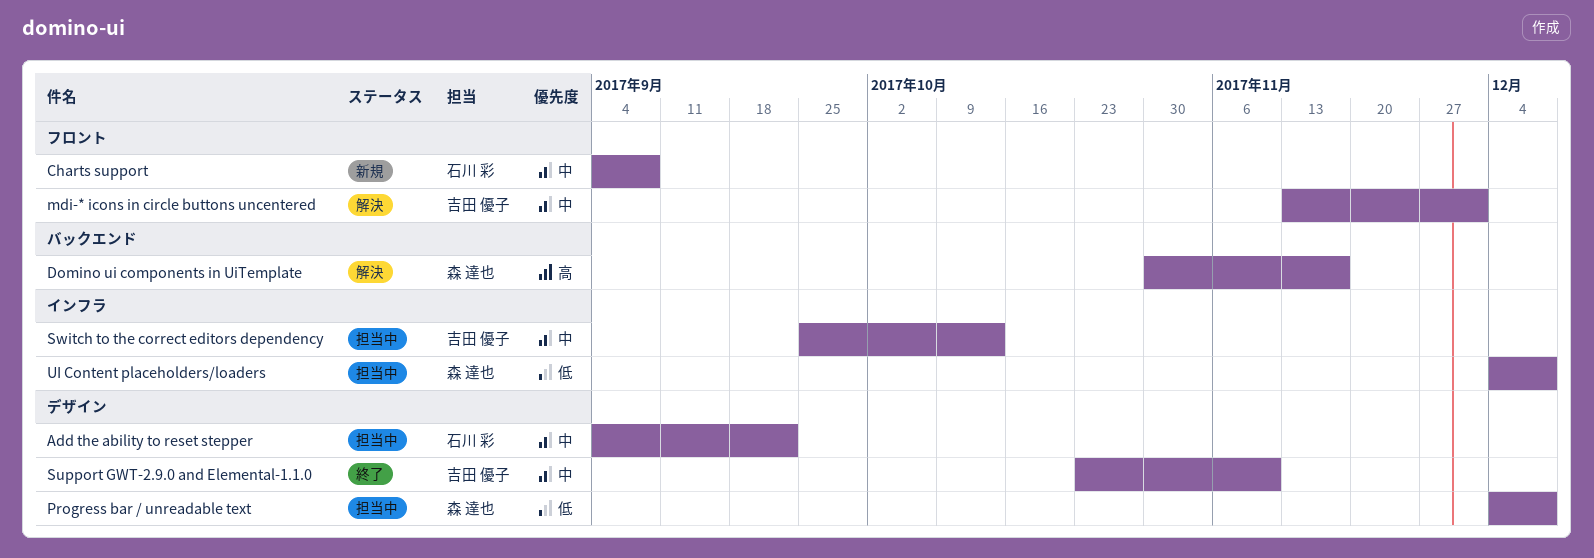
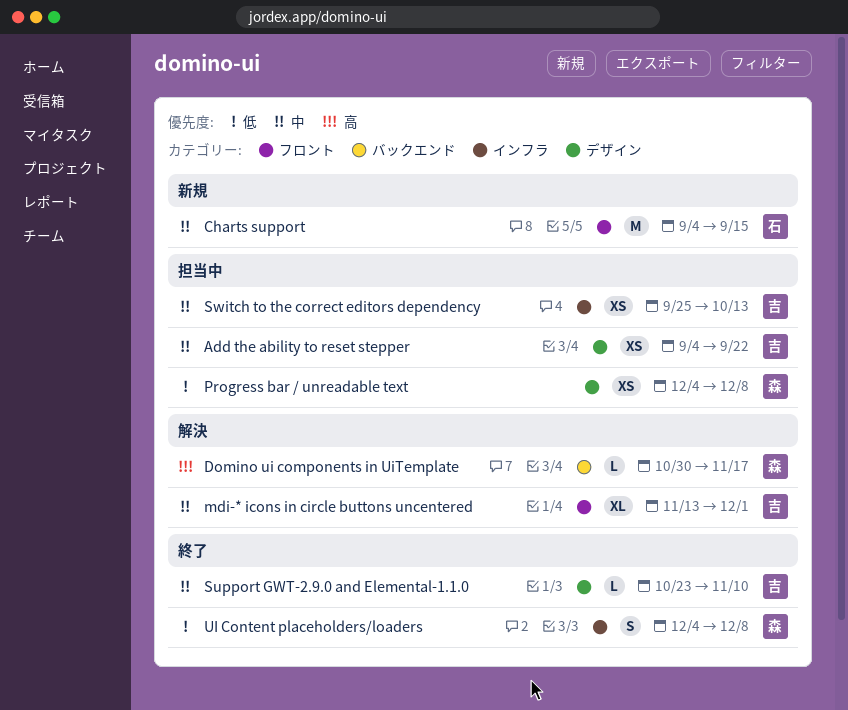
Add the ability to reset stepper, owner: 石川 彩 -> 吉田 優子
Charts support, due: Sep 8 -> Sep 15
UI Content placeholders/loaders, status: 担当中 -> 終了

